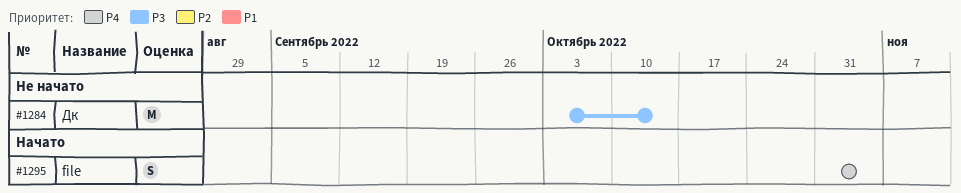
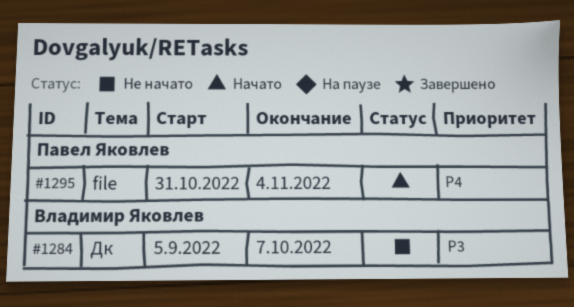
#1284, start: Oct 3 -> Sep 5
#1284, due: Oct 14 -> Oct 7

